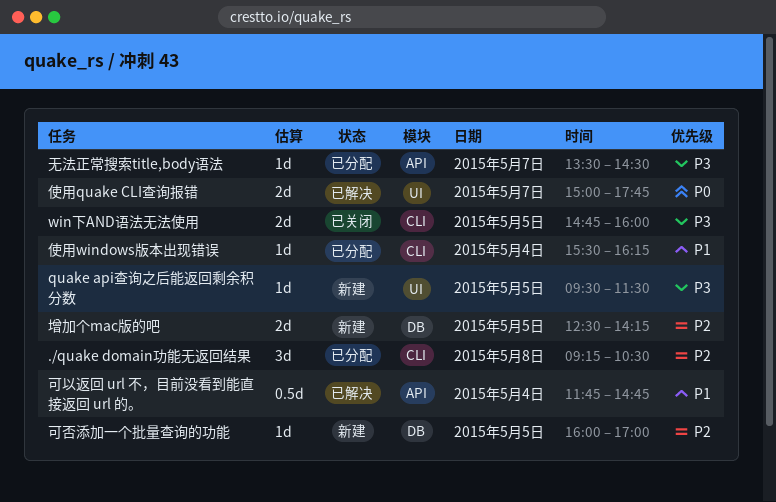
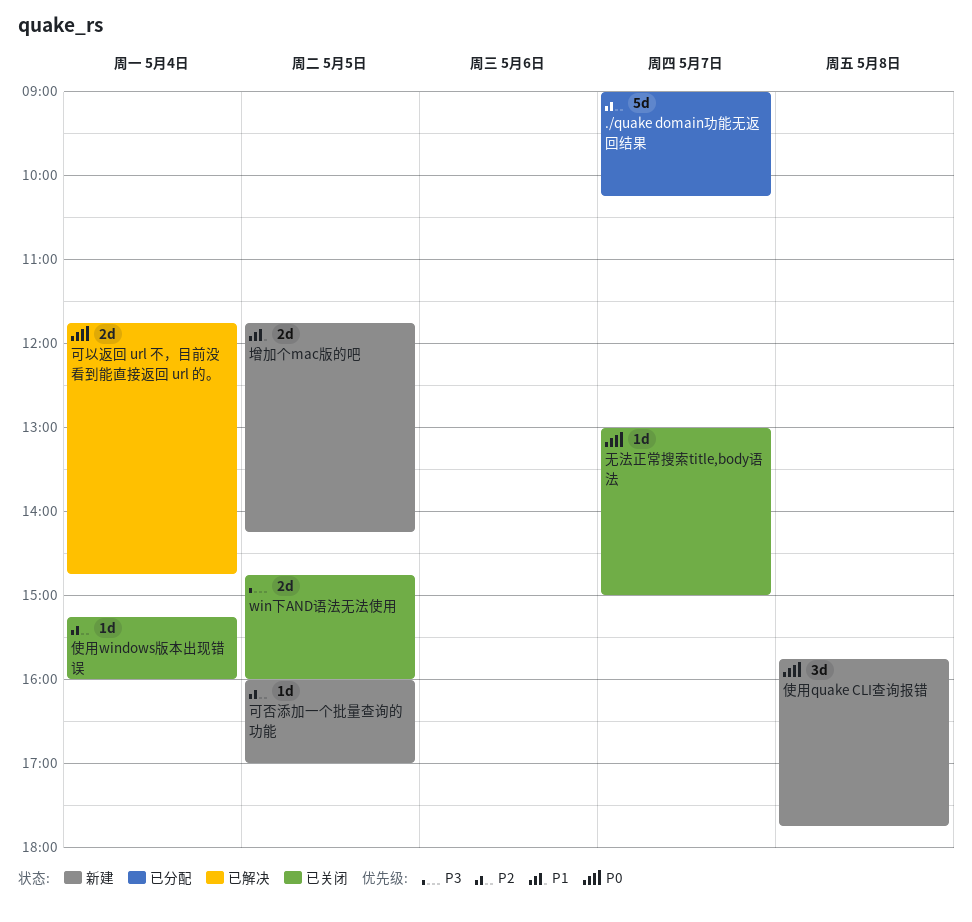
./quake domain功能无返回结果, estimate: 3d -> 5d
./quake domain功能无返回结果, day: May 8 -> May 7
./quake domain功能无返回结果, begins: 09:15 -> 09:00
./quake domain功能无返回结果, ends: 10:30 -> 10:15
quake api查询之后能返回剩余积分数: present -> none
使用quake CLI查询报错, status: 已解决 -> 新建
使用quake CLI查询报错, estimate: 2d -> 3d
使用quake CLI查询报错, day: May 7 -> May 8
使用quake CLI查询报错, begins: 15:00 -> 15:45
使用windows版本出现错误, status: 已分配 -> 已关闭
使用windows版本出现错误, priority: P1 -> P2
使用windows版本出现错误, begins: 15:30 -> 15:15
使用windows版本出现错误, ends: 16:15 -> 16:00
可以返回 url 不，目前没看到能直接返回 url 的。, priority: P1 -> P0
可以返回 url 不，目前没看到能直接返回 url 的。, estimate: 0.5d -> 2d
增加个mac版的吧, priority: P2 -> P1
增加个mac版的吧, begins: 12:30 -> 11:45
无法正常搜索title,body语法, status: 已分配 -> 已关闭
无法正常搜索title,body语法, priority: P3 -> P0
无法正常搜索title,body语法, begins: 13:30 -> 13:00
无法正常搜索title,body语法, ends: 14:30 -> 15:00

